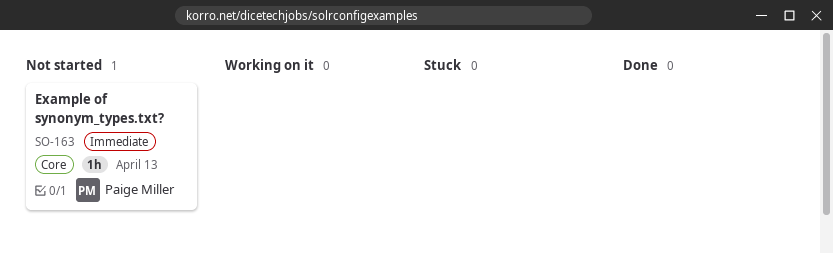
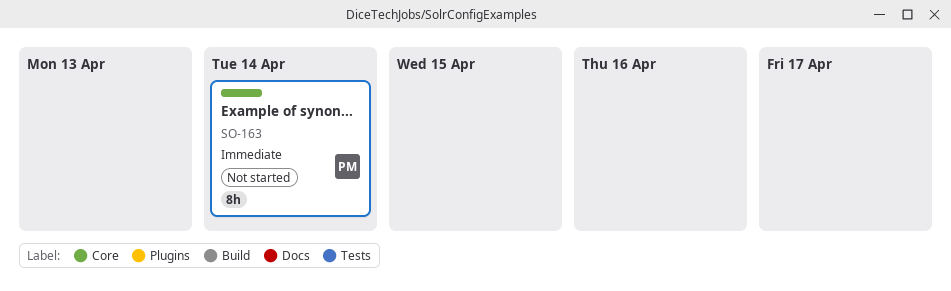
SO-163, estimate: 1h -> 8h
SO-163, due: Apr 13 -> Apr 14

